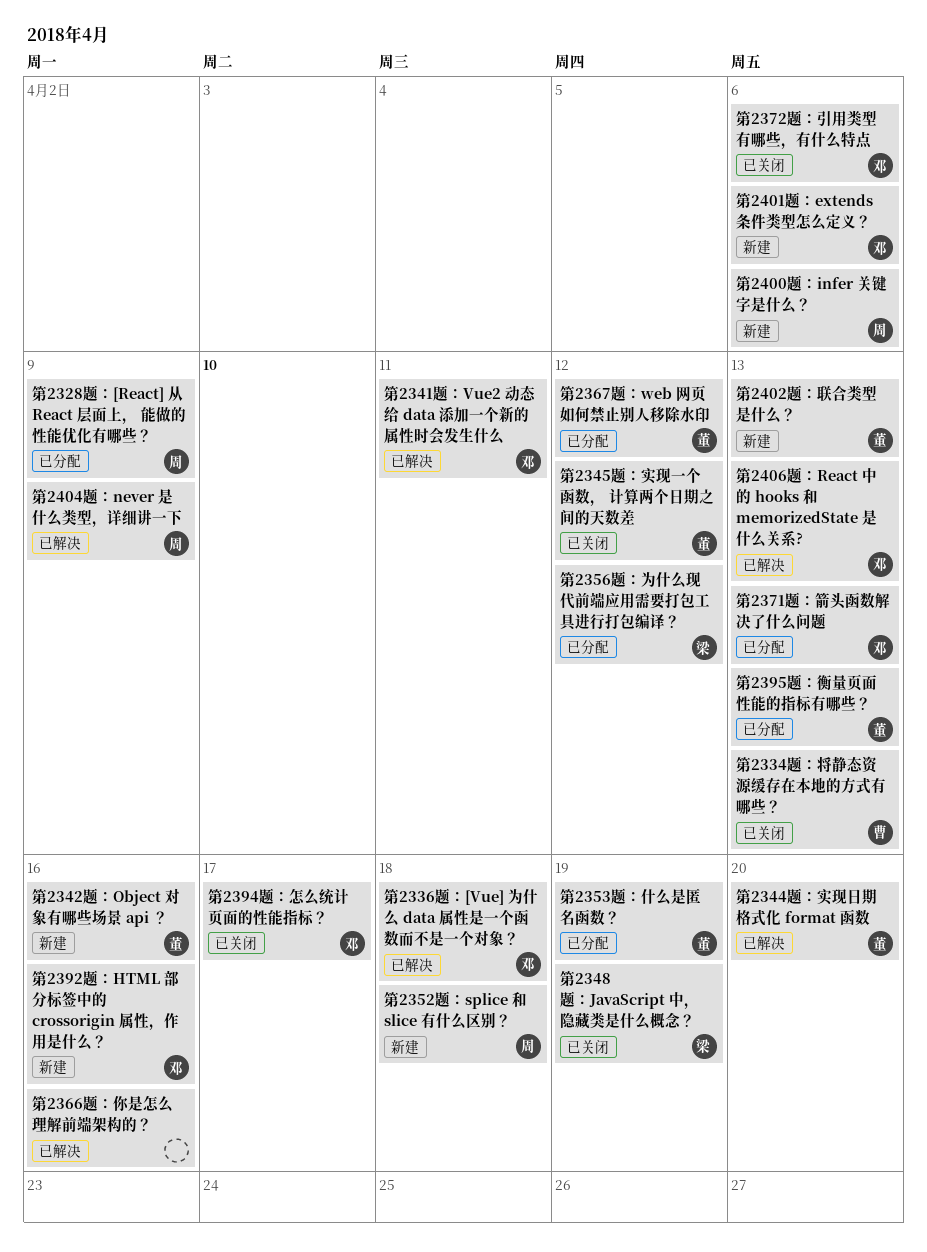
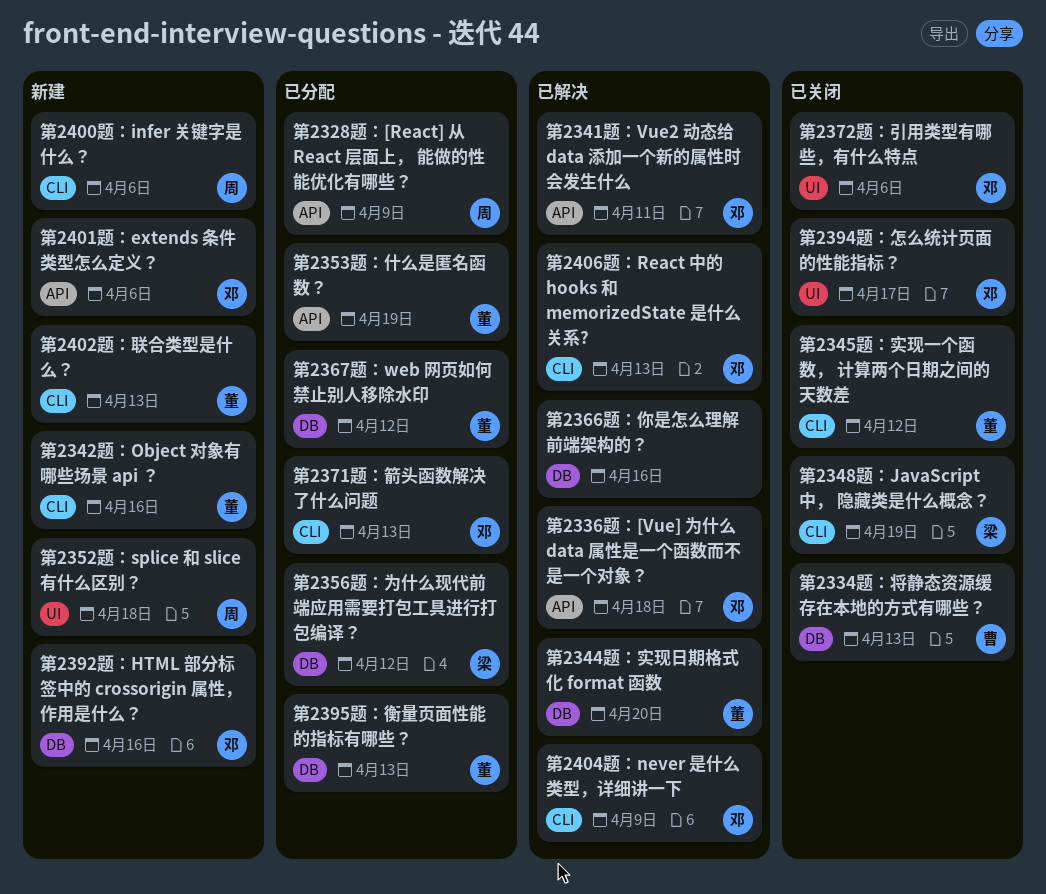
第2404题：never 是什么类型，详细讲一下, owner: 周 -> 邓

